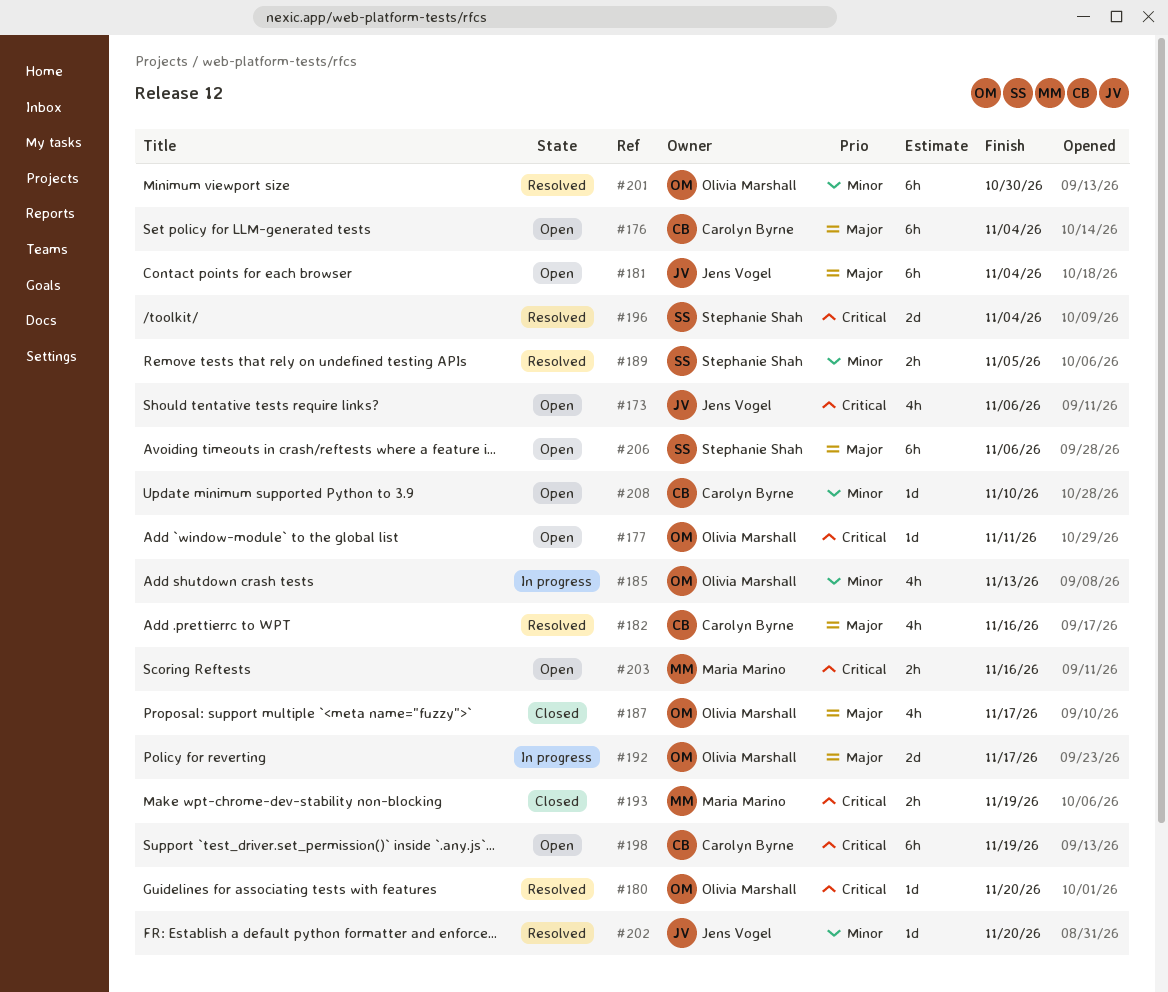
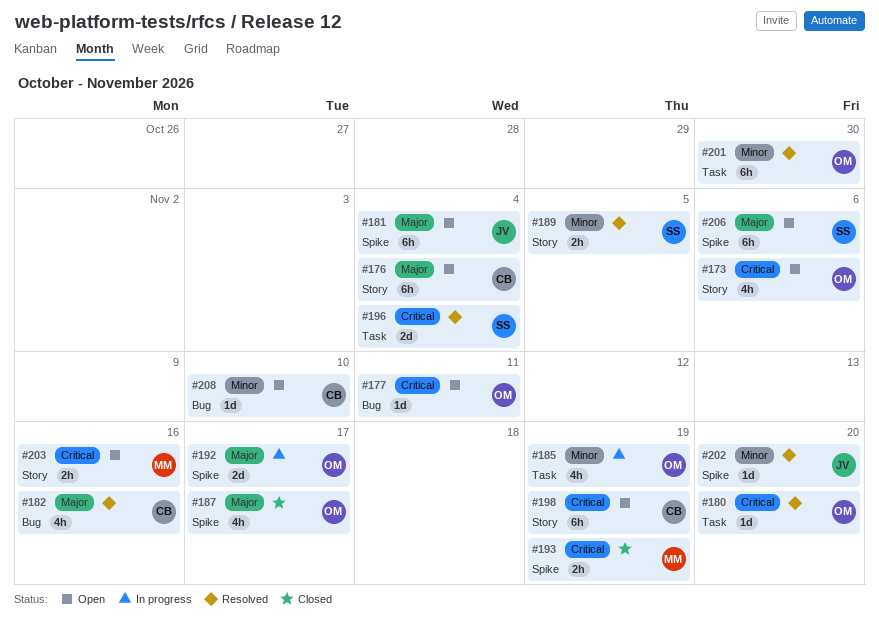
#173, owner: Jens Vogel -> Olivia Marshall
#185, due: Nov 13 -> Nov 19

